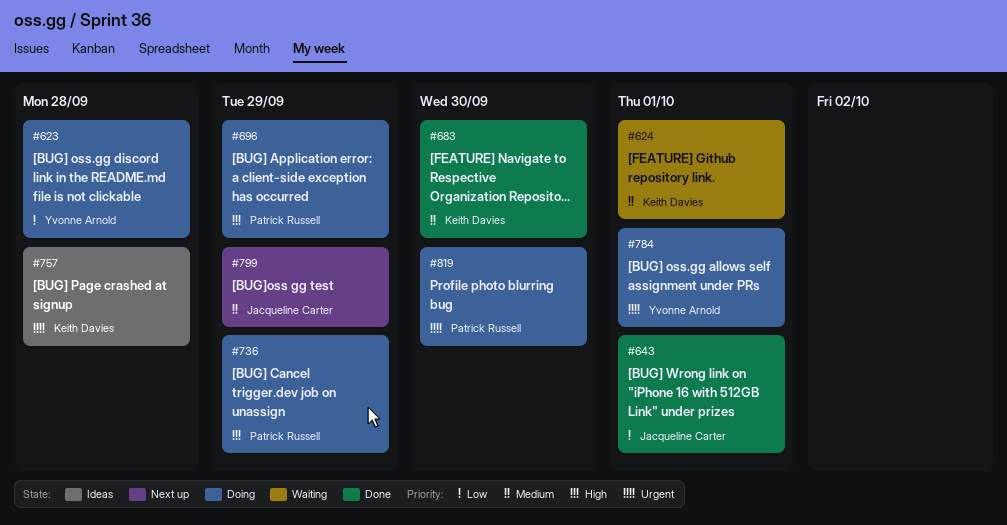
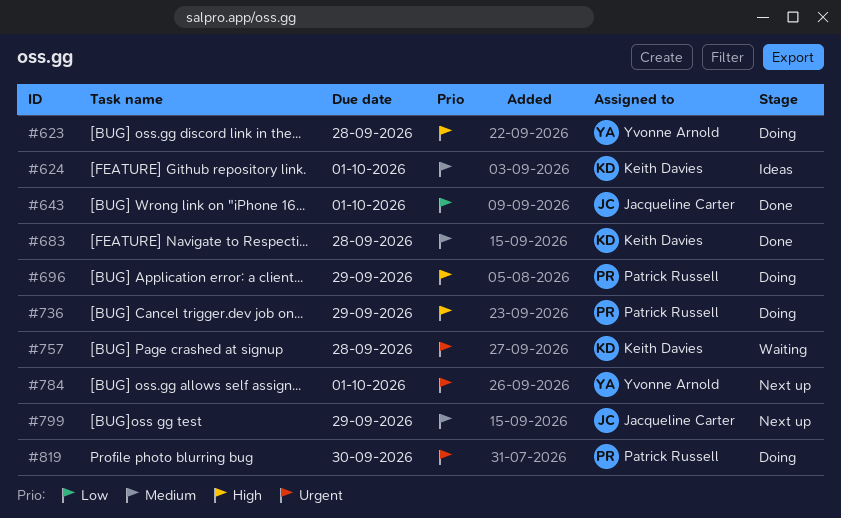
#623, priority: Low -> High
#624, status: Waiting -> Ideas
#683, due: Sep 30 -> Sep 28
#757, status: Ideas -> Waiting
#784, status: Doing -> Next up

